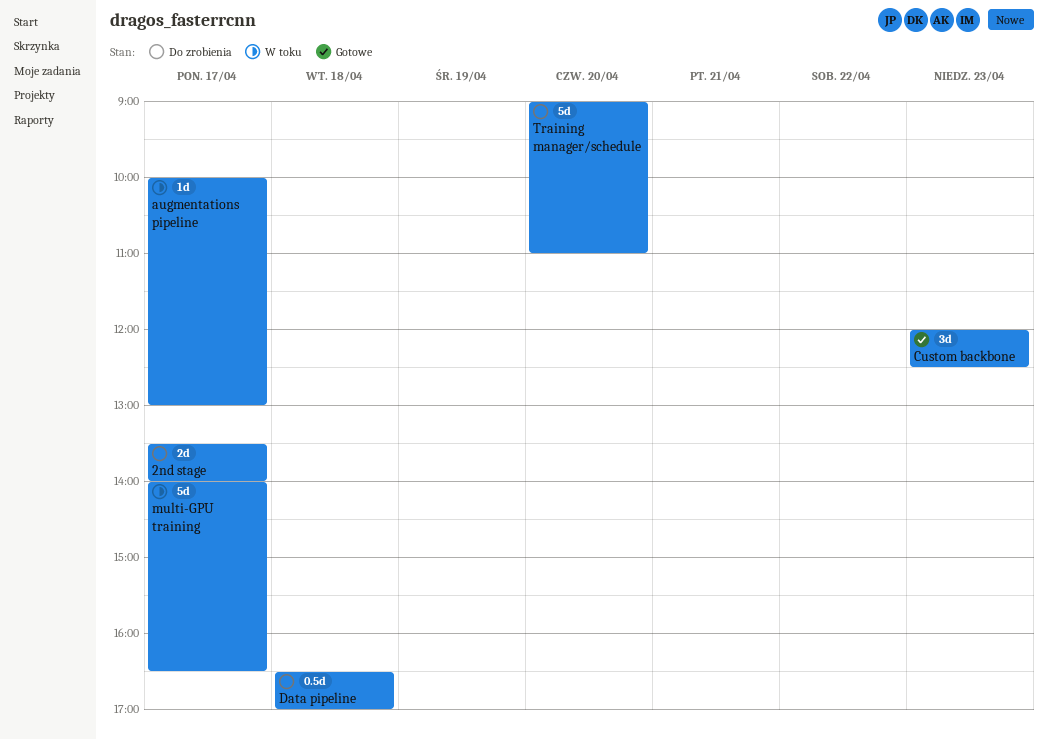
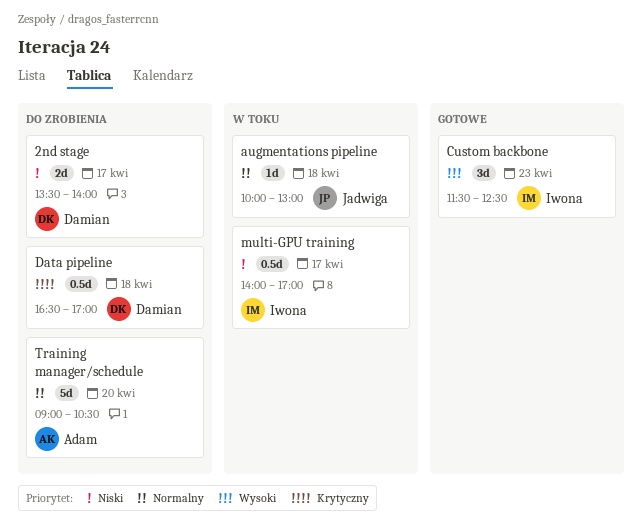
augmentations pipeline, day: Apr 17 -> Apr 18
Custom backbone, begins: 12:00 -> 11:30
multi-GPU training, estimate: 5d -> 0.5d
multi-GPU training, ends: 16:30 -> 17:00
Training manager/schedule, ends: 11:00 -> 10:30

